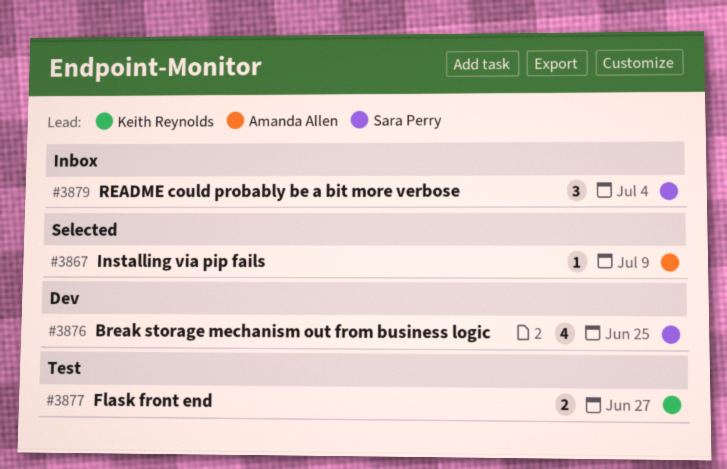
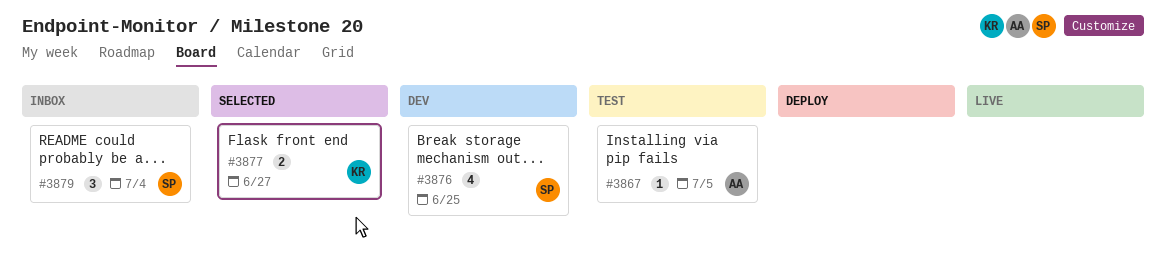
#3867, status: Selected -> Test
#3867, due: Jul 9 -> Jul 5
#3877, status: Test -> Selected

